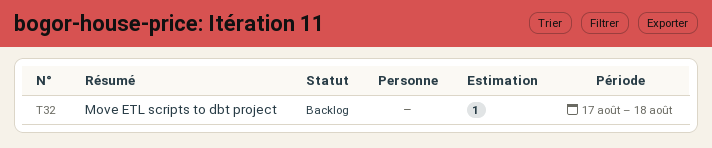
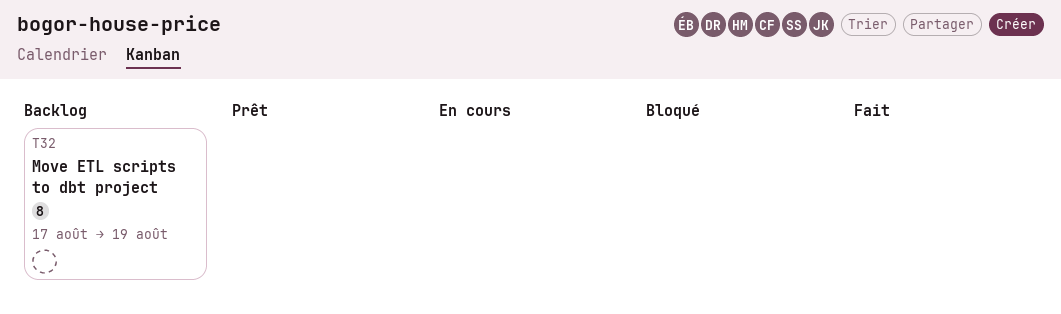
T32, estimate: 1 -> 8
T32, due: Aug 18 -> Aug 19

